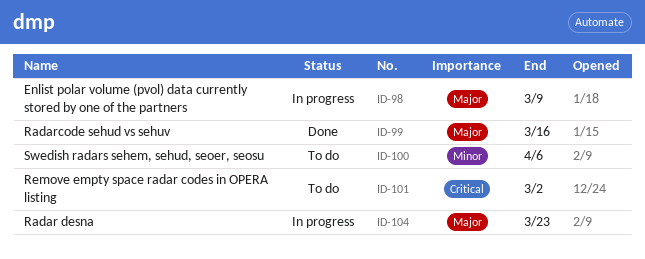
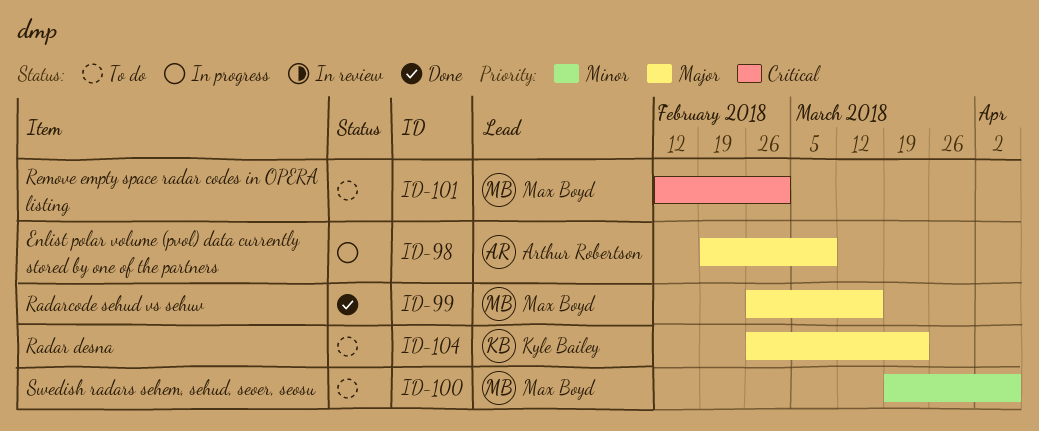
ID-104, status: In progress -> To do

